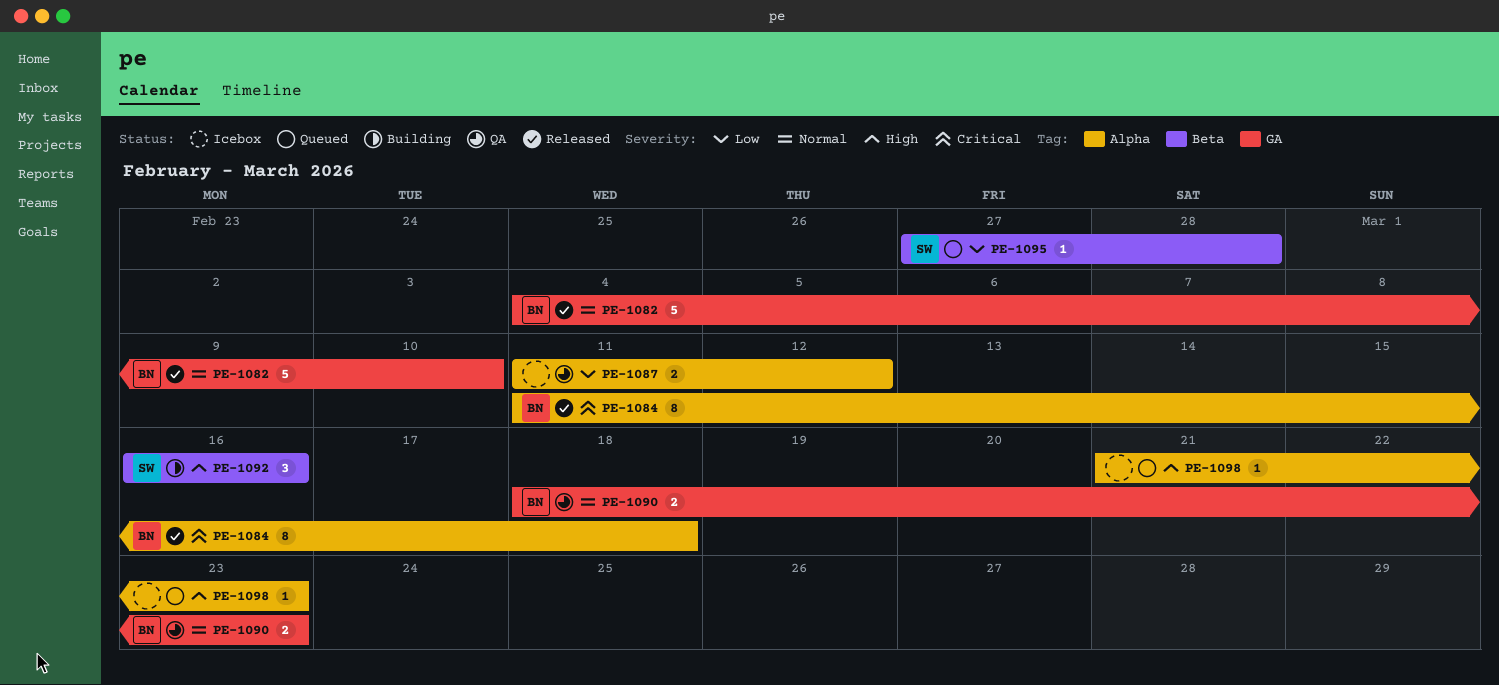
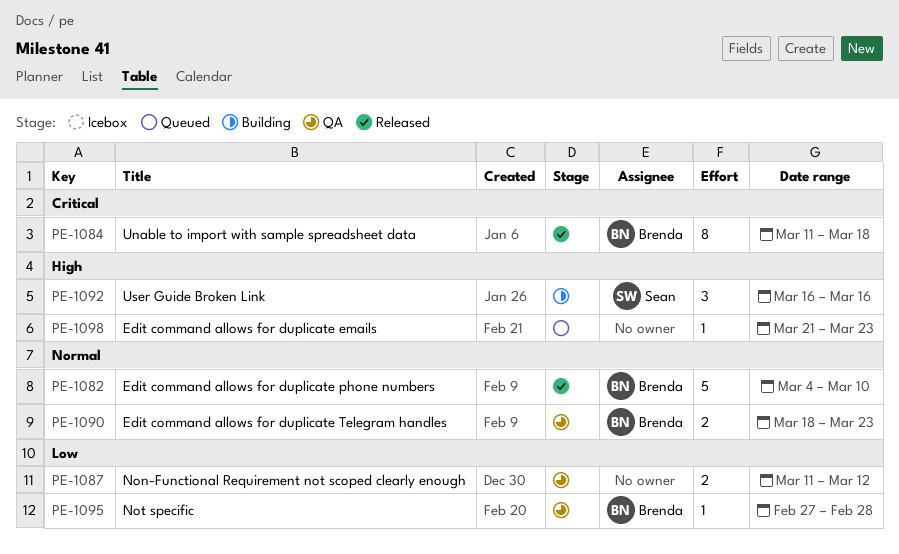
PE-1095, status: Queued -> QA
PE-1095, owner: Sean -> Brenda

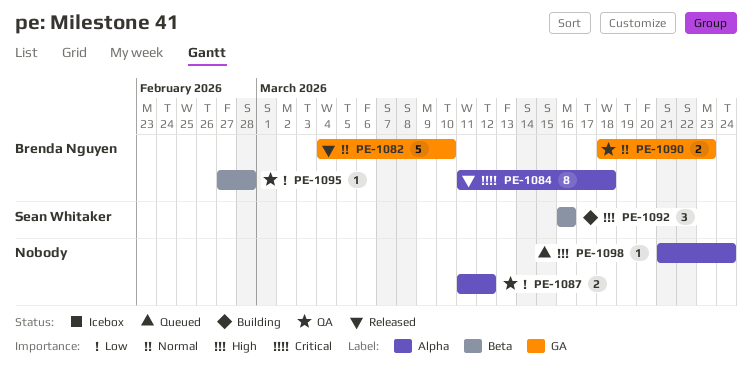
PE-1098, due: Mar 23 -> Mar 24

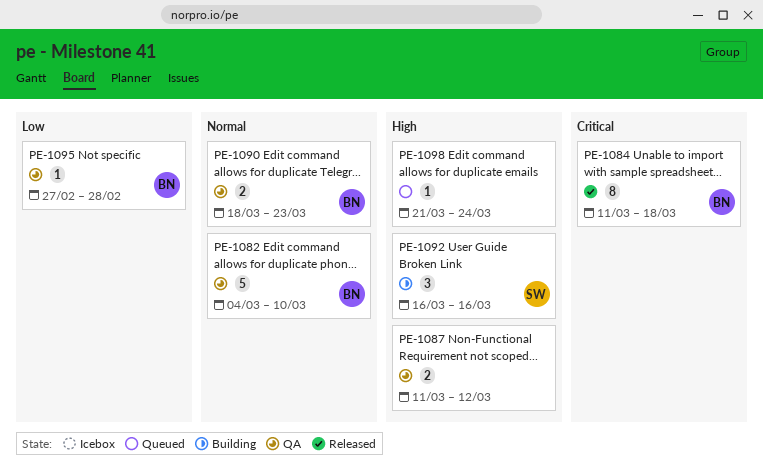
PE-1082, status: Released -> QA
PE-1087, priority: Low -> High

